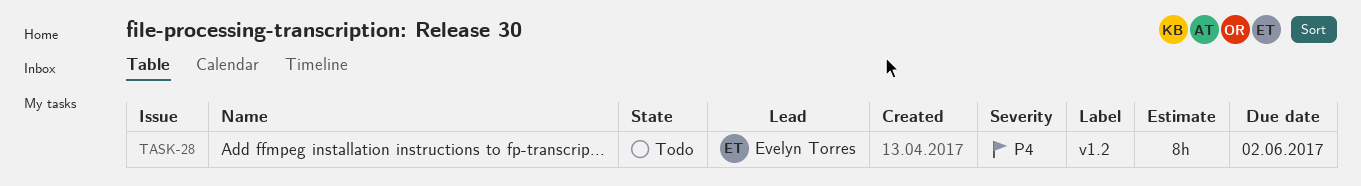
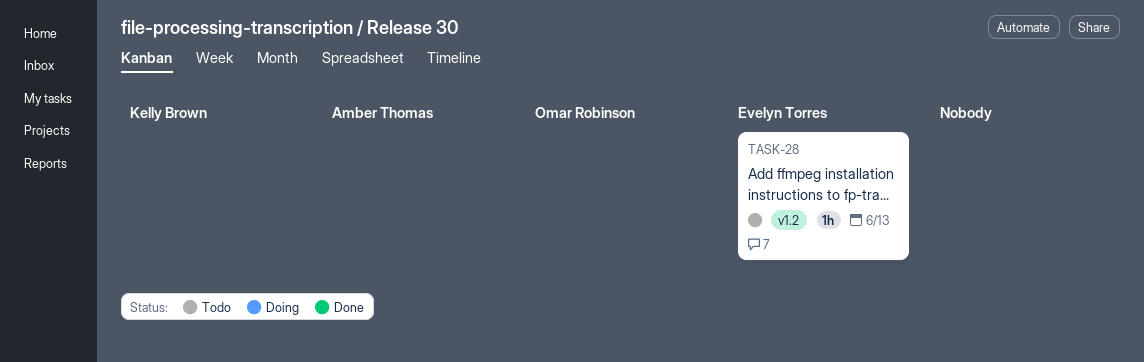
TASK-28, estimate: 8h -> 1h
TASK-28, due: Jun 2 -> Jun 13

